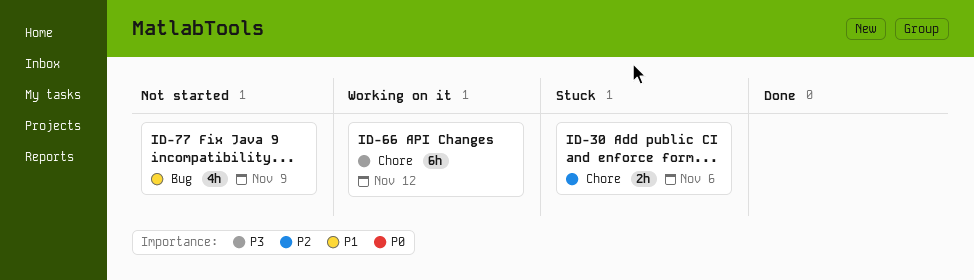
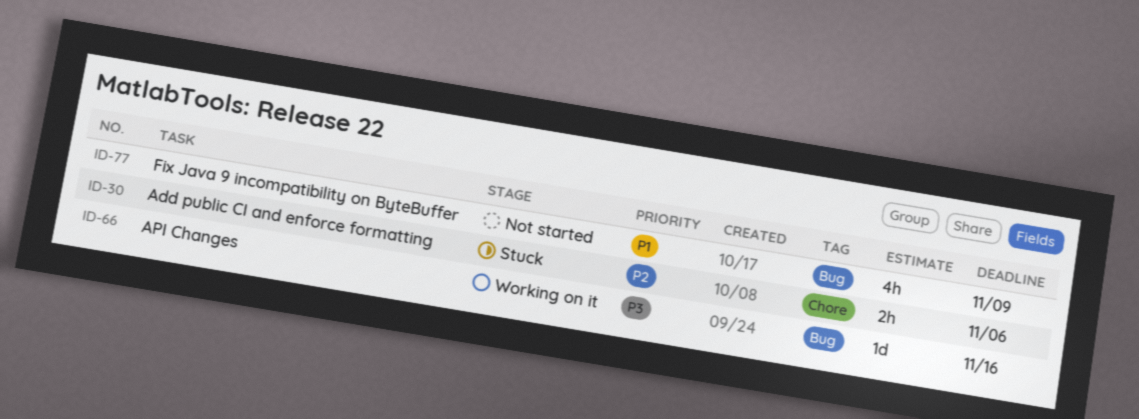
ID-66, label: Chore -> Bug
ID-66, estimate: 6h -> 1d
ID-66, due: Nov 12 -> Nov 16

